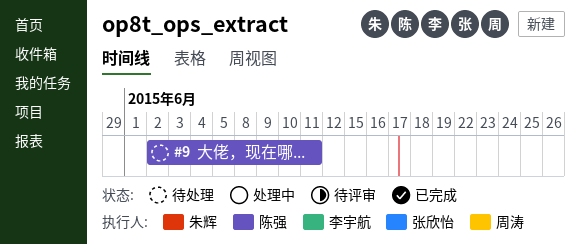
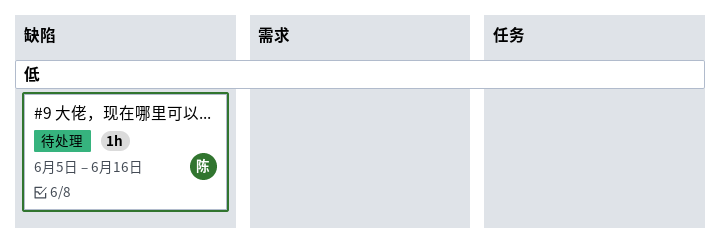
#9, start: Jun 2 -> Jun 5
#9, due: Jun 11 -> Jun 16

